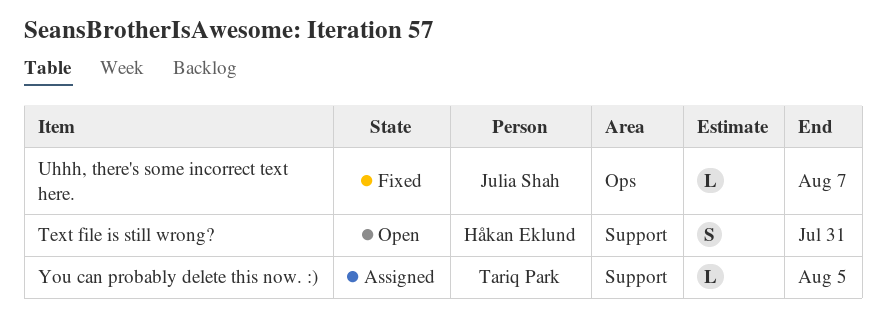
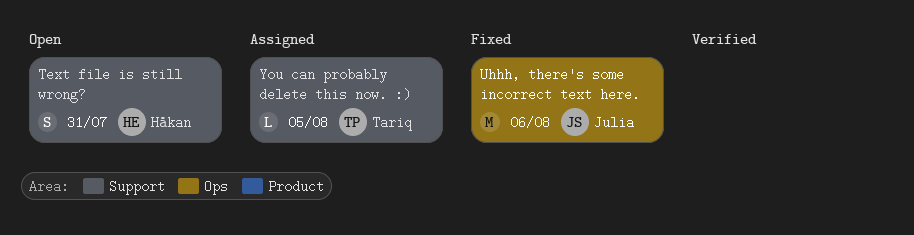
Uhhh, there's some incorrect text here., estimate: L -> M
Uhhh, there's some incorrect text here., due: Aug 7 -> Aug 6

